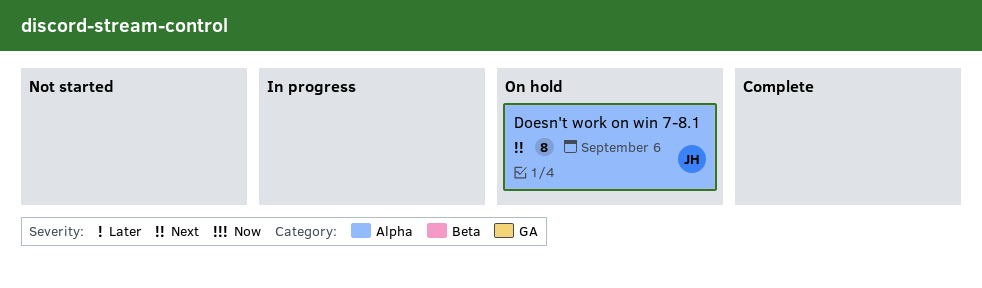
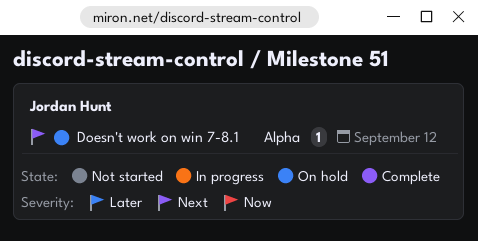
Doesn't work on win 7-8.1, estimate: 8 -> 1
Doesn't work on win 7-8.1, due: Sep 6 -> Sep 12

